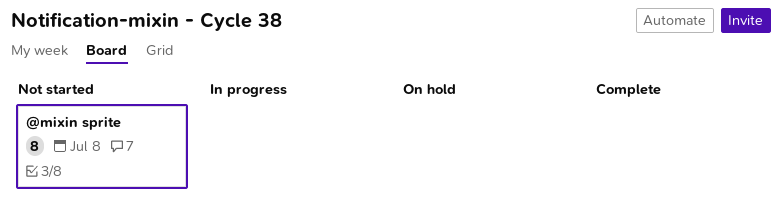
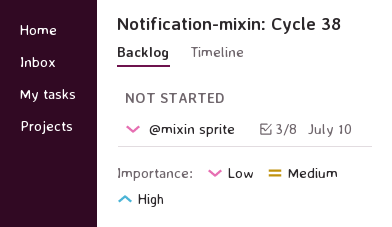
@mixin sprite, due: Jul 8 -> Jul 10

